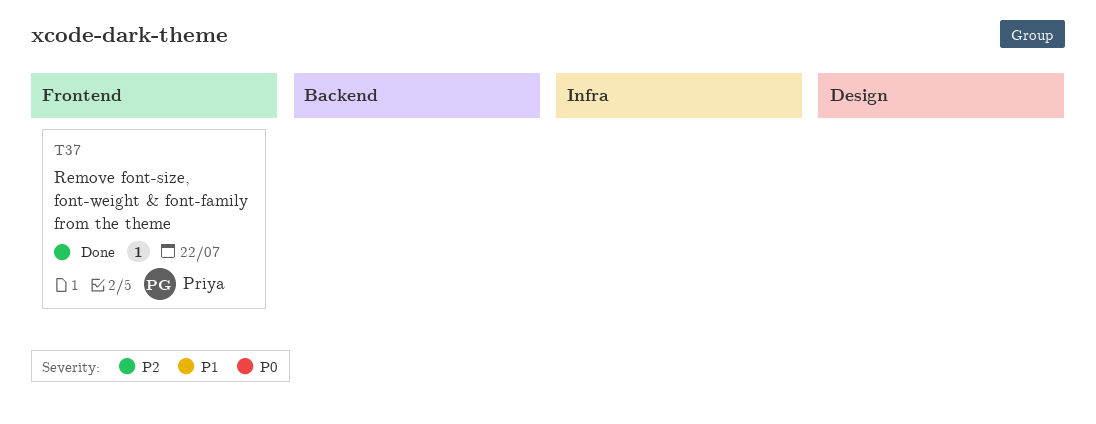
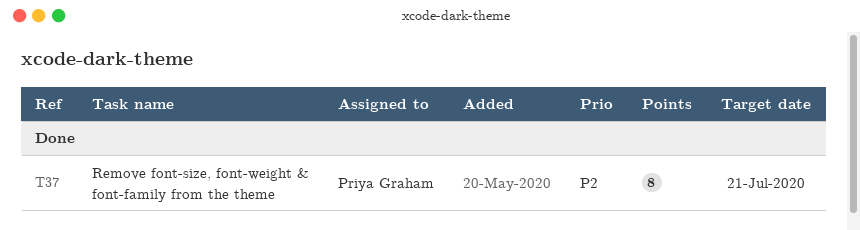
T37, estimate: 1 -> 8
T37, due: Jul 22 -> Jul 21

